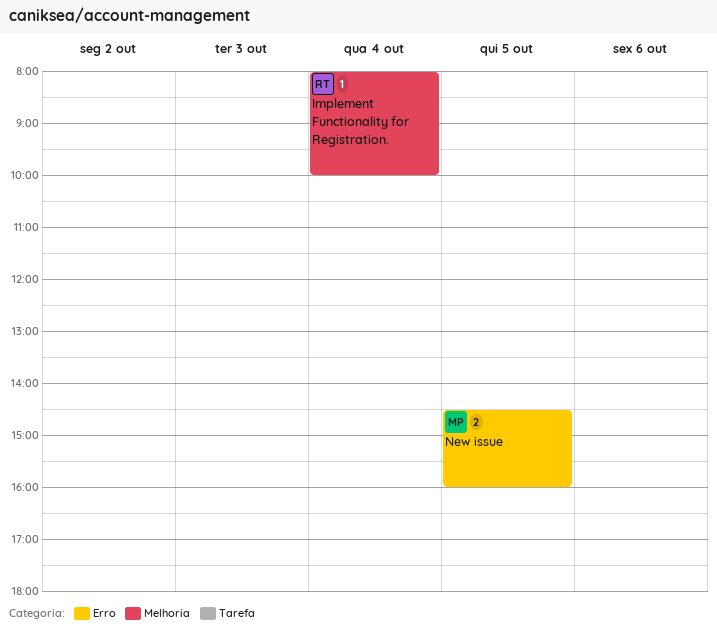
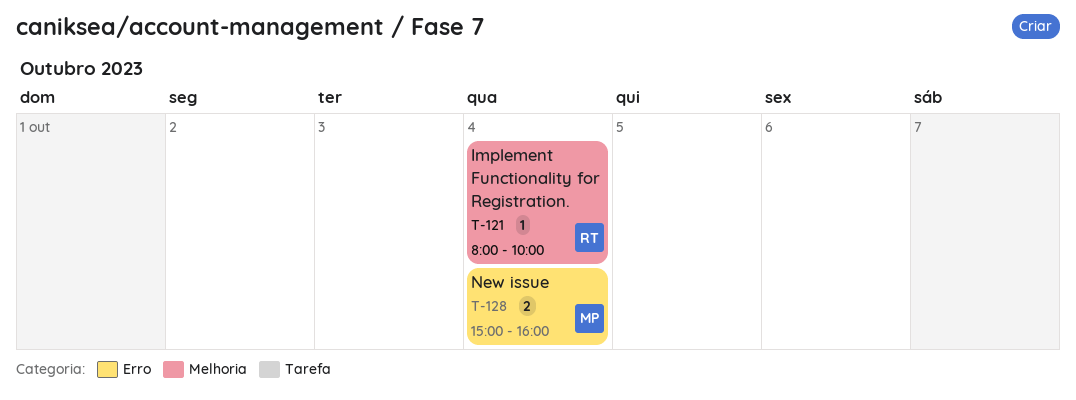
New issue, day: Oct 5 -> Oct 4
New issue, begins: 14:30 -> 15:00

